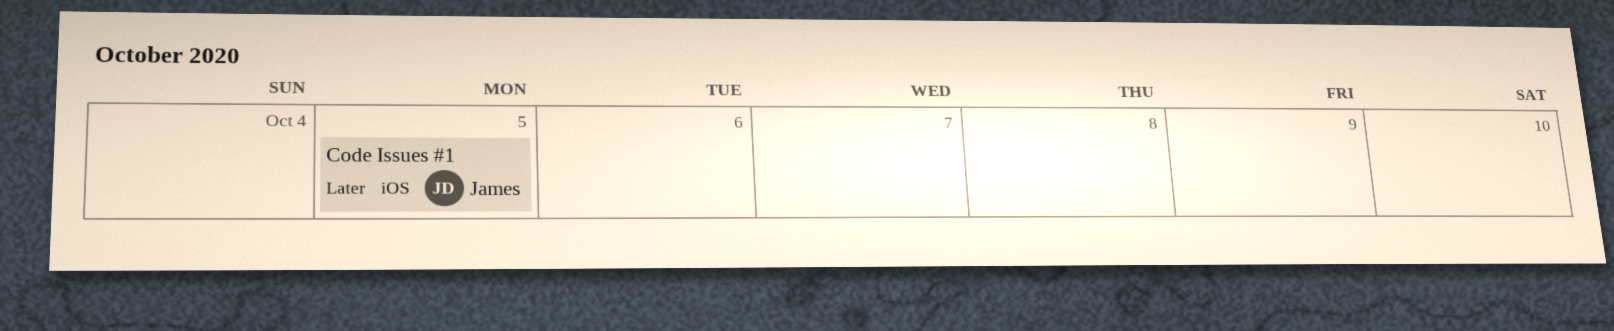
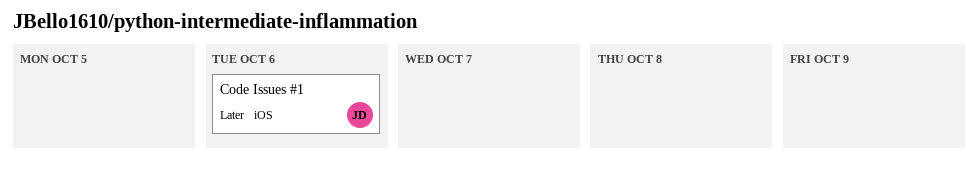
Code Issues #1, due: Oct 5 -> Oct 6

